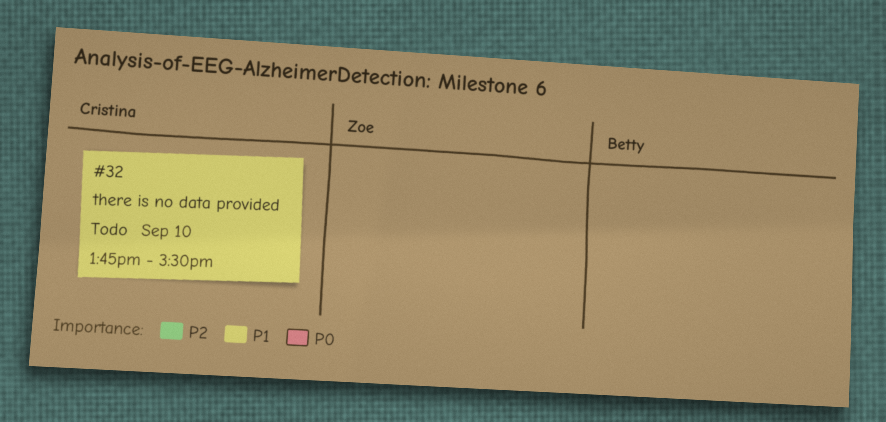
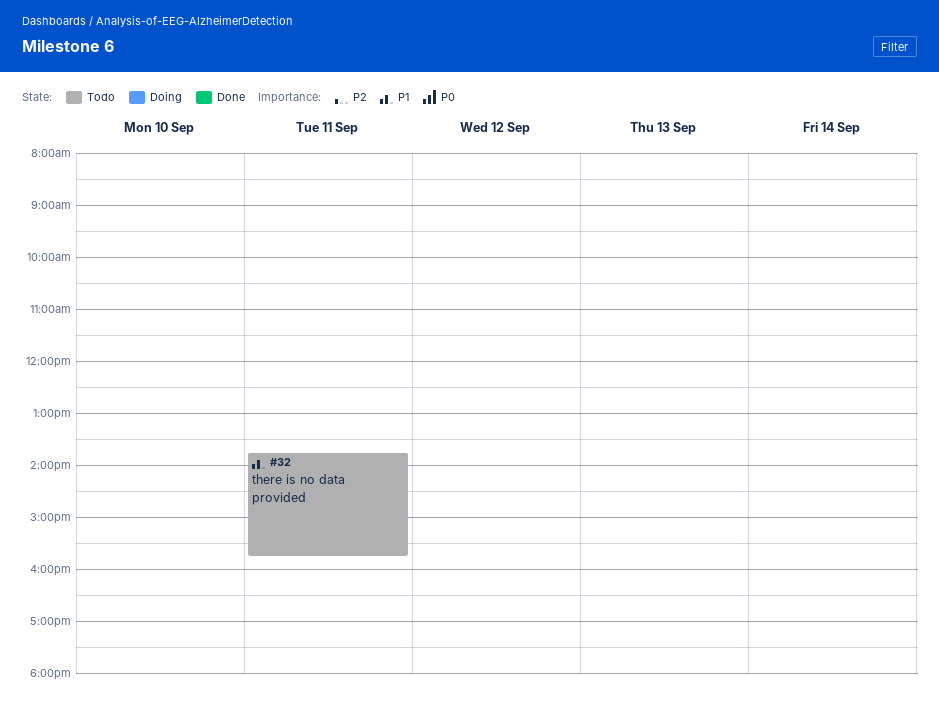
#32, day: Sep 10 -> Sep 11
#32, ends: 15:30 -> 15:45

